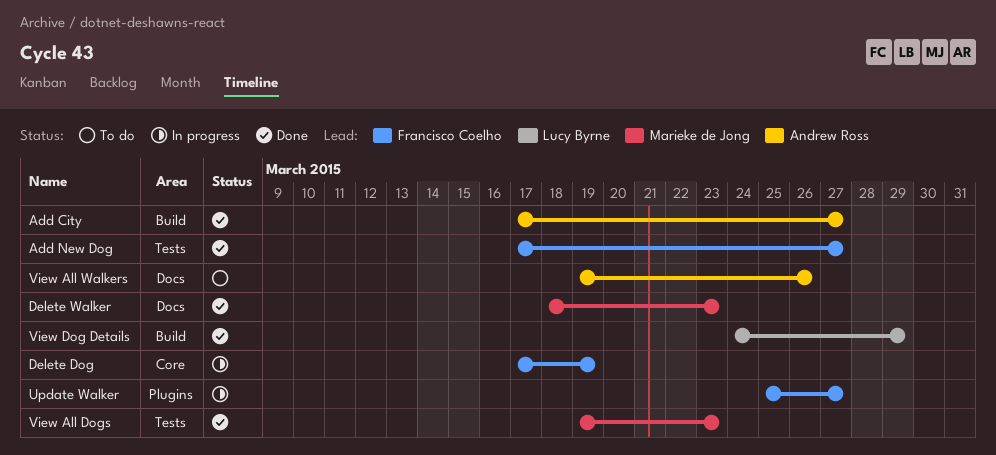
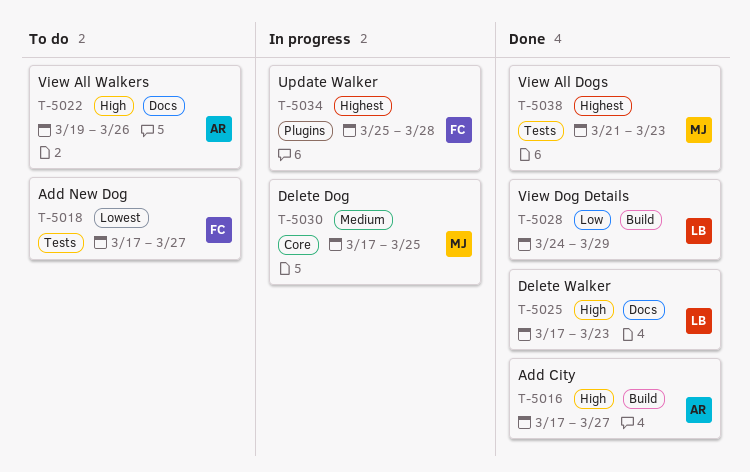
Add New Dog, status: Done -> To do
Delete Dog, owner: Francisco Coelho -> Marieke de Jong
Delete Dog, due: Mar 19 -> Mar 25
Delete Walker, owner: Marieke de Jong -> Lucy Byrne
Delete Walker, start: Mar 18 -> Mar 17
Update Walker, due: Mar 27 -> Mar 28
View All Dogs, start: Mar 19 -> Mar 21

